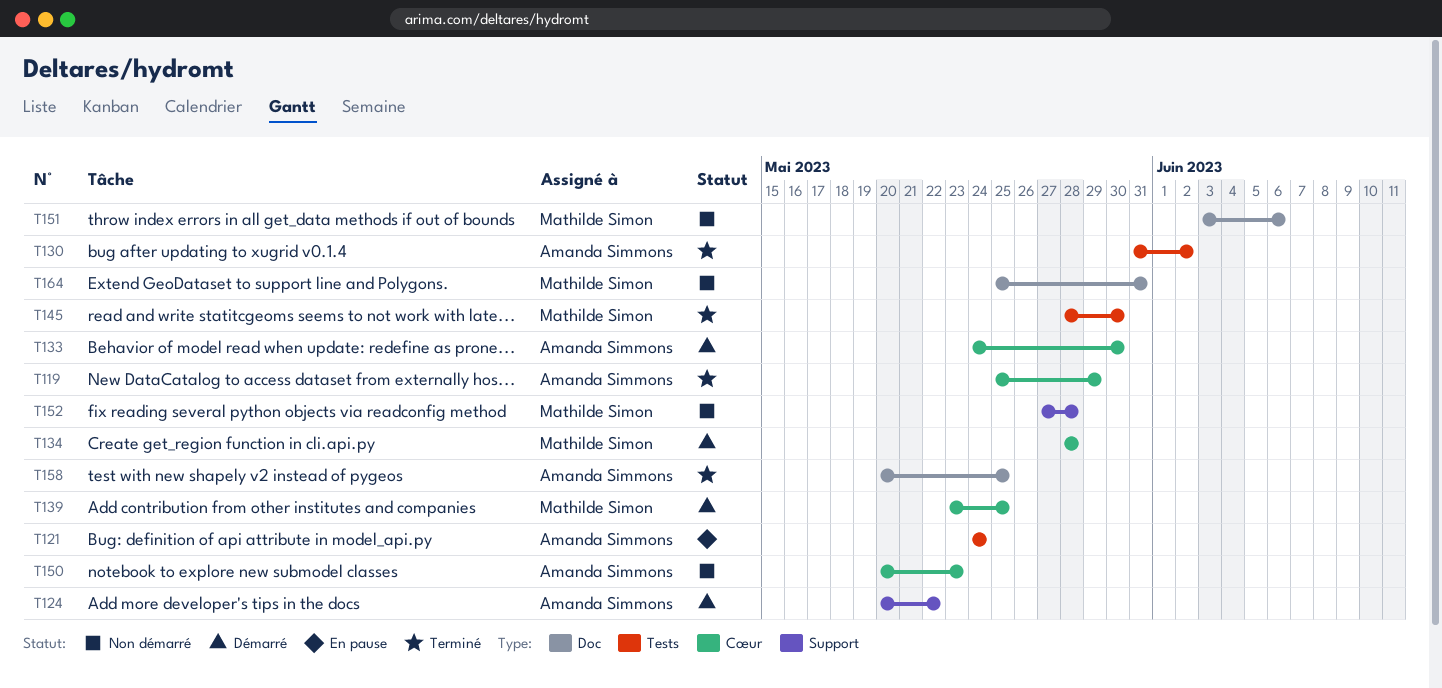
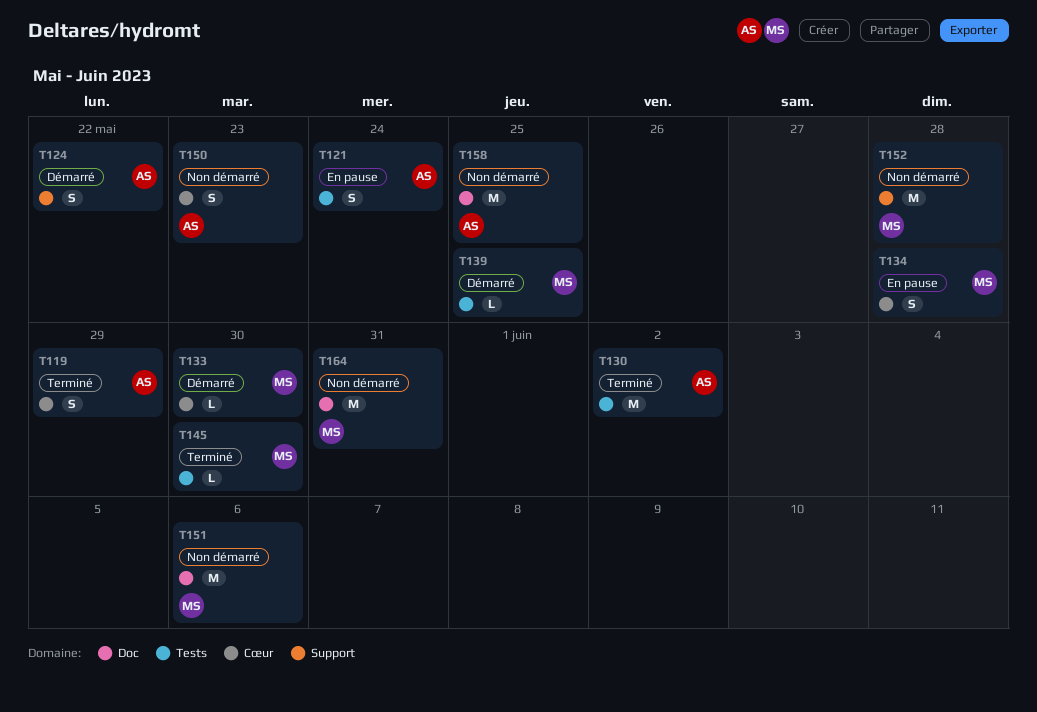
T133, owner: Amanda Simmons -> Mathilde Simon
T134, status: Démarré -> En pause
T139, label: Cœur -> Tests
T158, status: Terminé -> Non démarré

